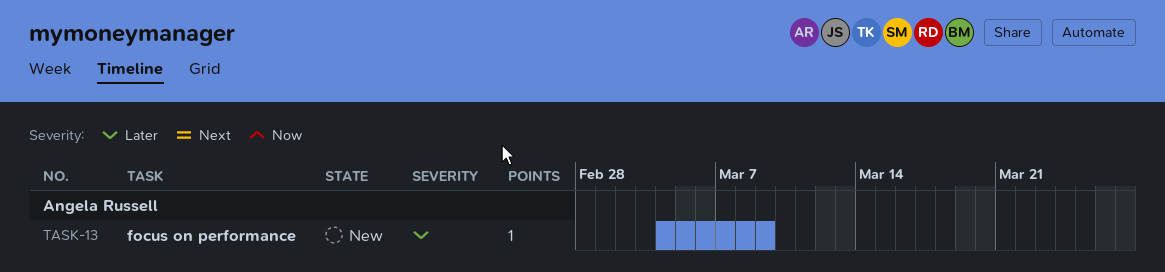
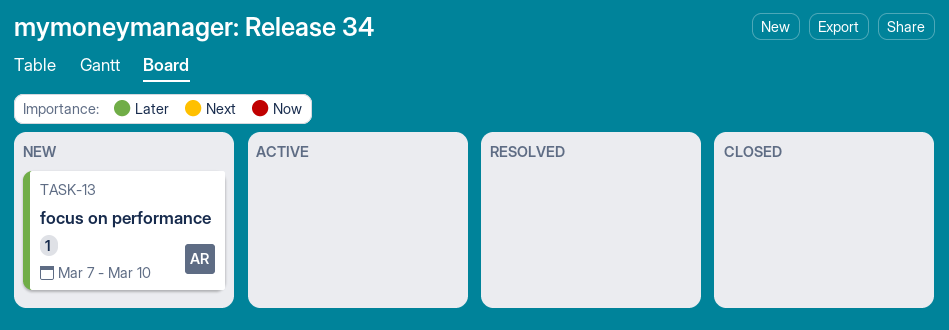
TASK-13, start: Mar 4 -> Mar 7
TASK-13, due: Mar 9 -> Mar 10

